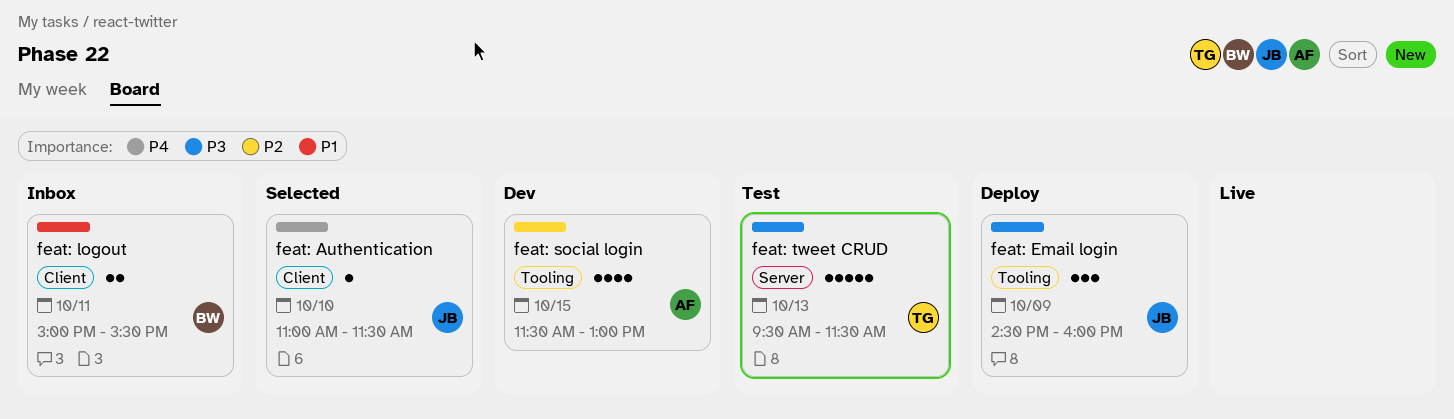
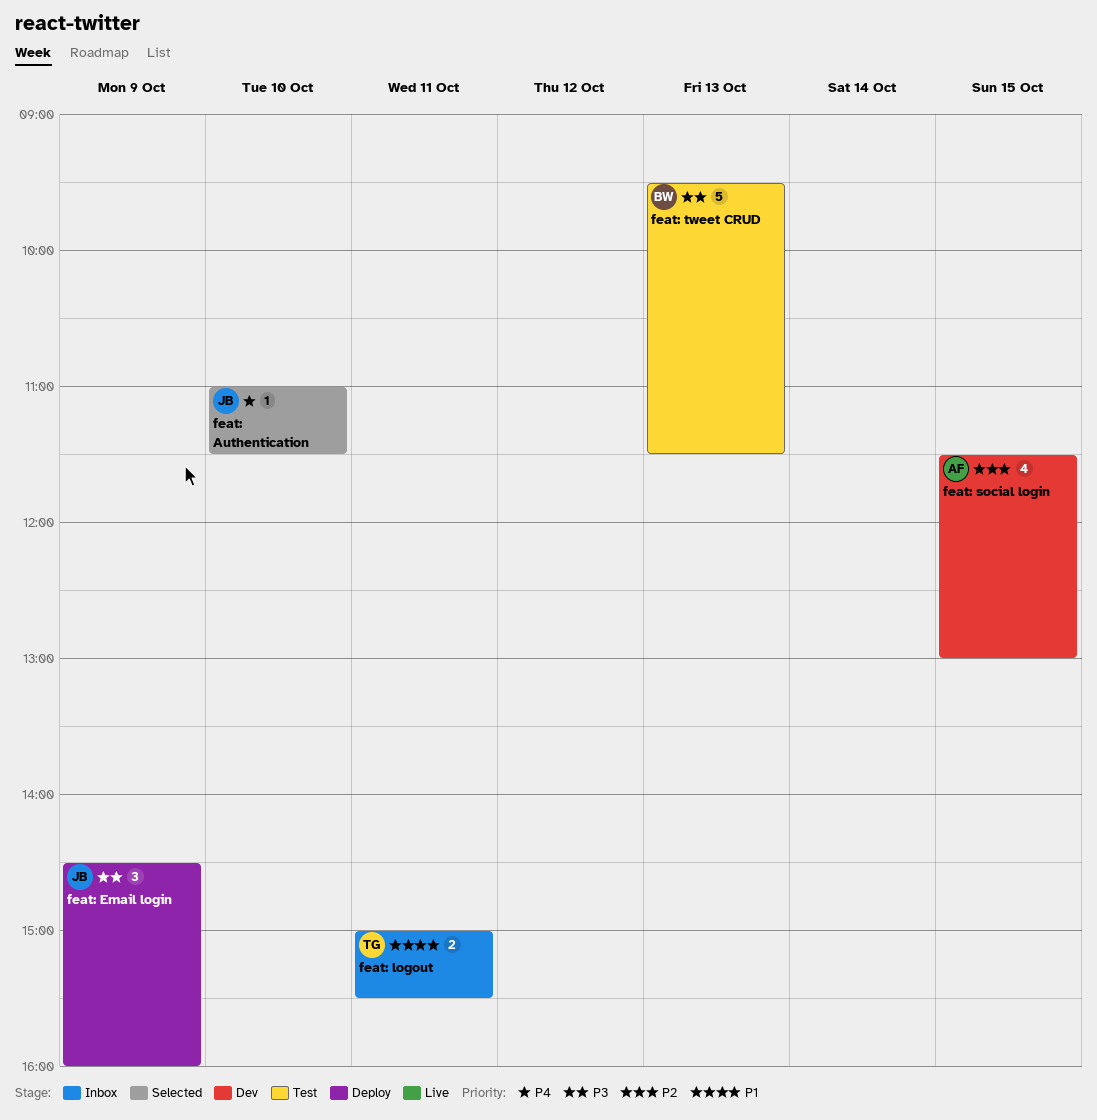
feat: logout, owner: BW -> TG
feat: tweet CRUD, owner: TG -> BW

